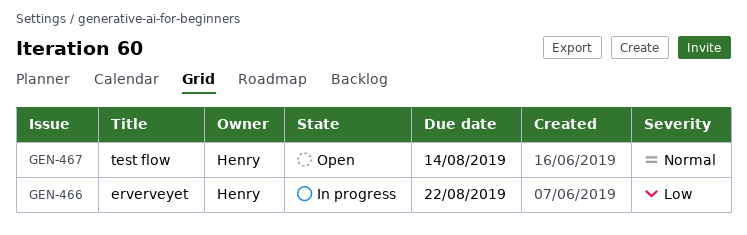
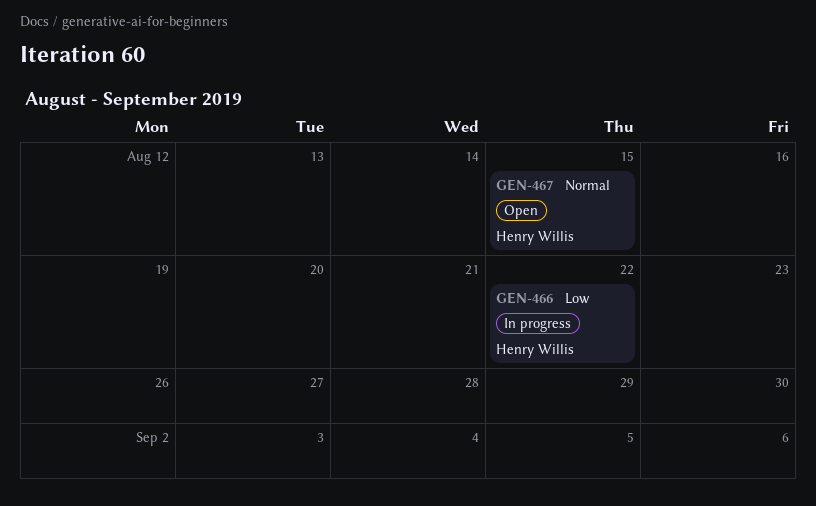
GEN-467, due: Aug 14 -> Aug 15

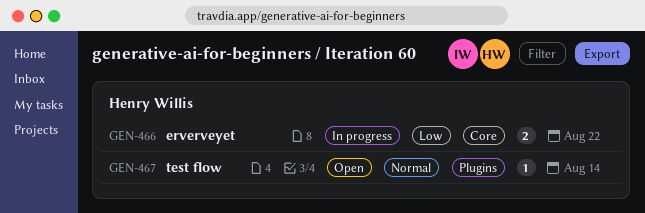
GEN-467, due: Aug 15 -> Aug 14

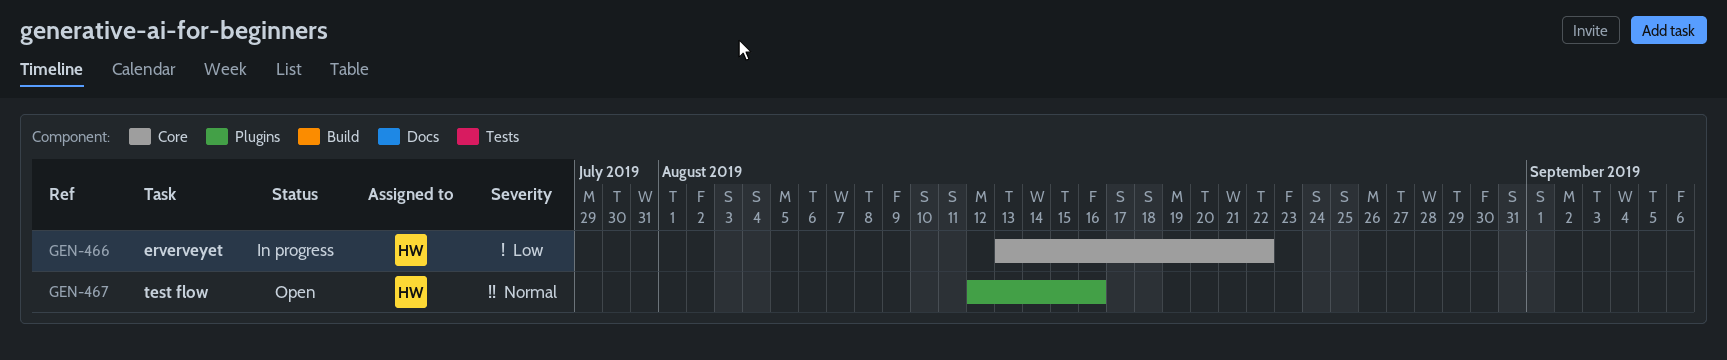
GEN-467, due: Aug 14 -> Aug 16

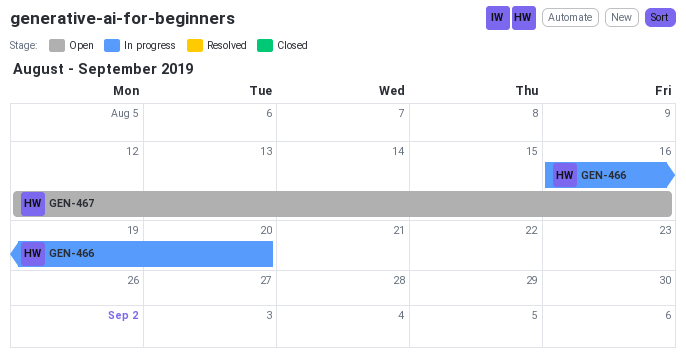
GEN-466, start: Aug 13 -> Aug 16
GEN-466, due: Aug 22 -> Aug 20

